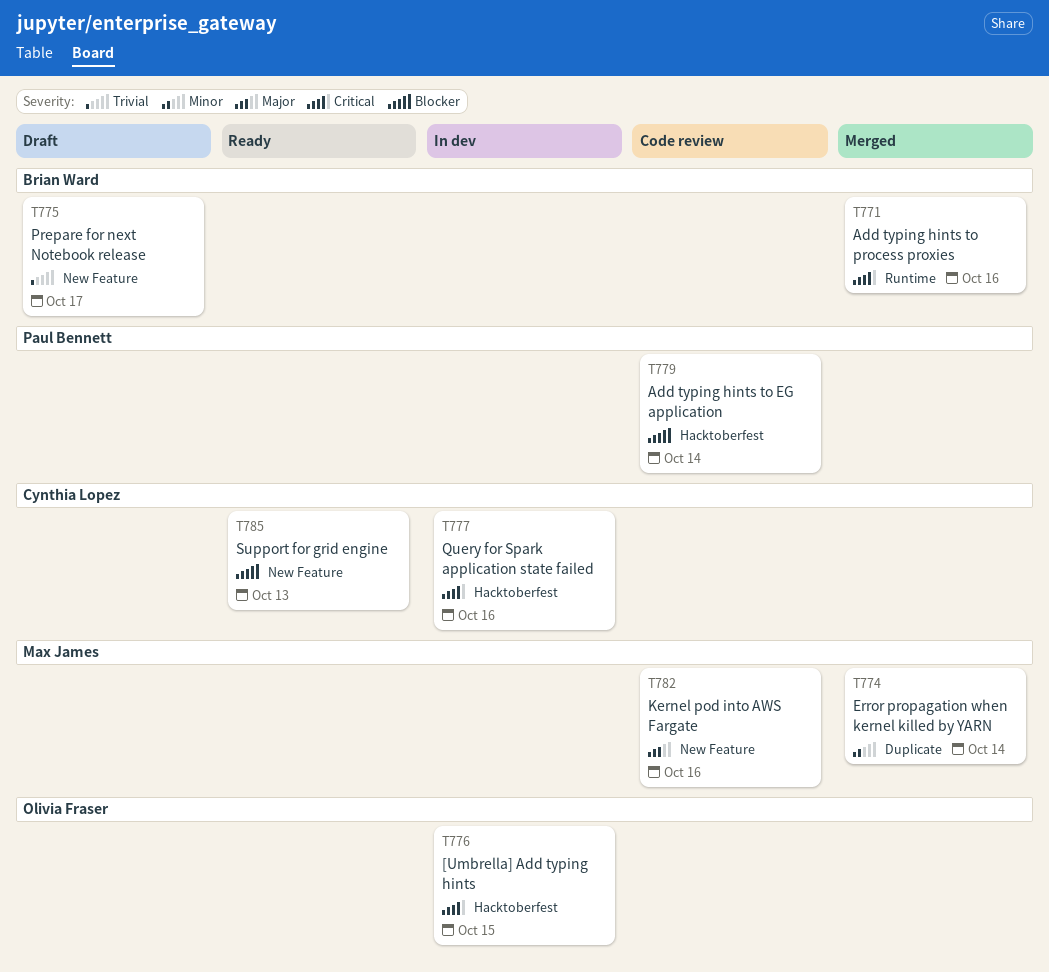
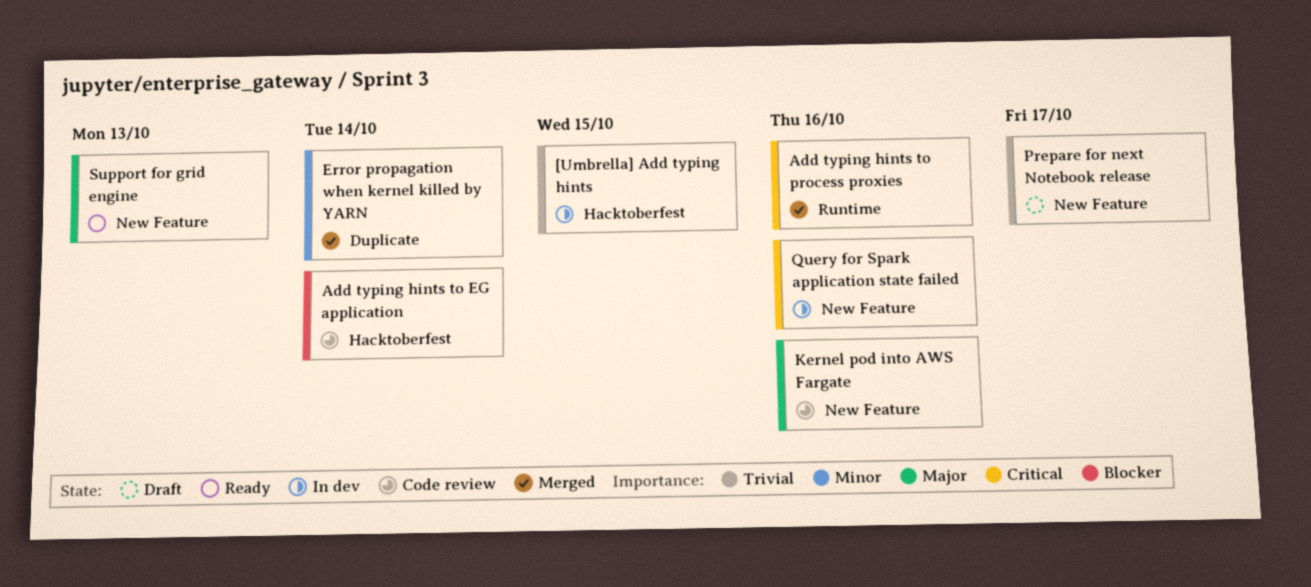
[Umbrella] Add typing hints, priority: Critical -> Trivial
Query for Spark application state failed, label: Hacktoberfest -> New Feature
Support for grid engine, priority: Blocker -> Major

